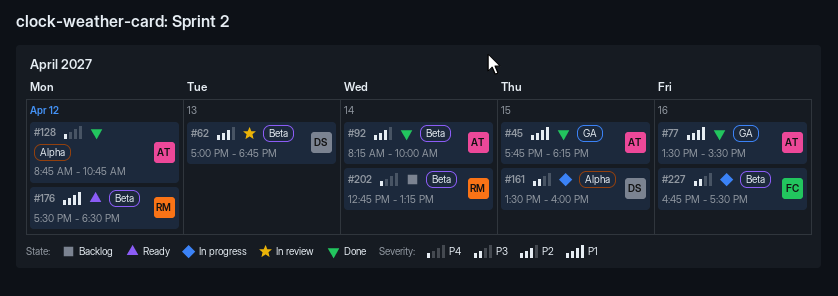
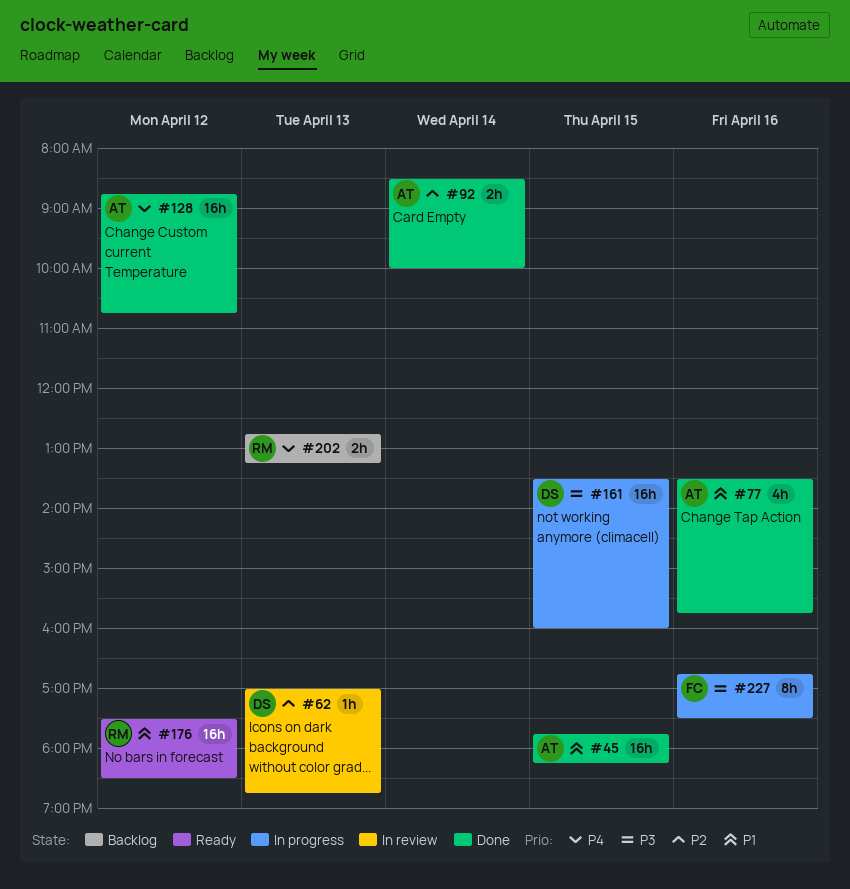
#77, ends: 15:30 -> 15:45
#92, begins: 08:15 -> 08:30
#202, day: Apr 14 -> Apr 13

